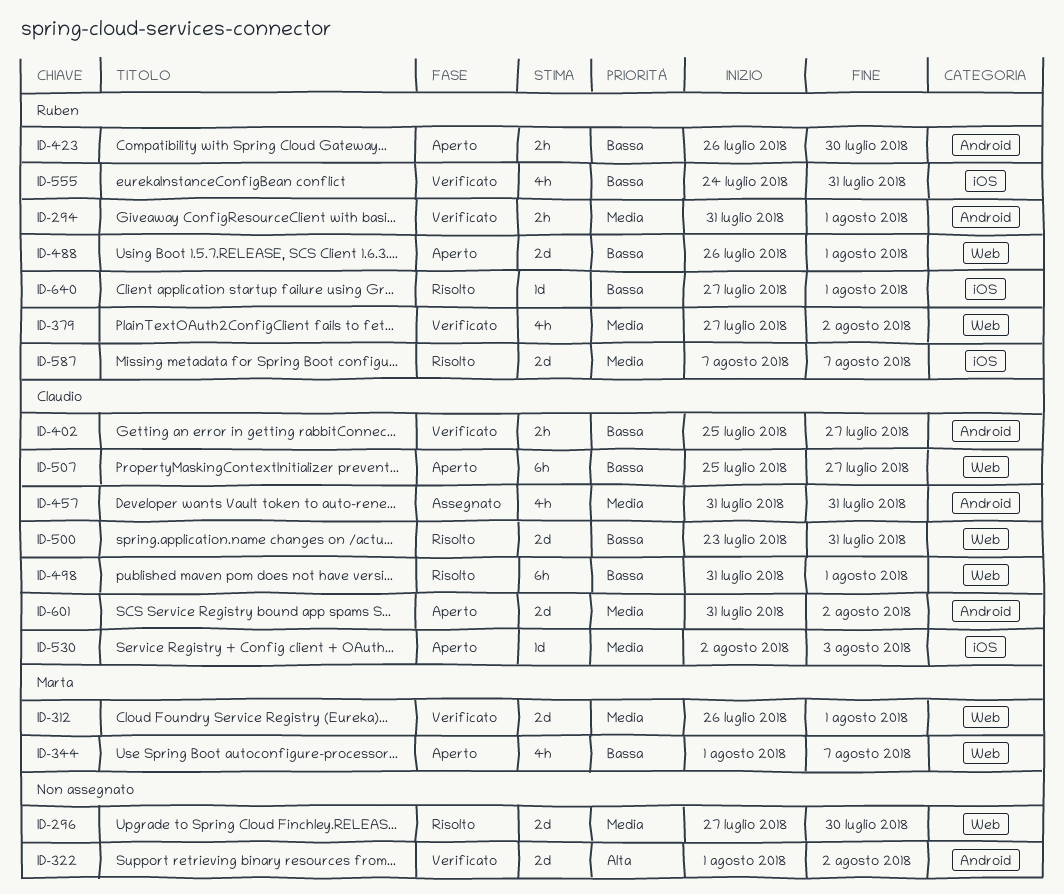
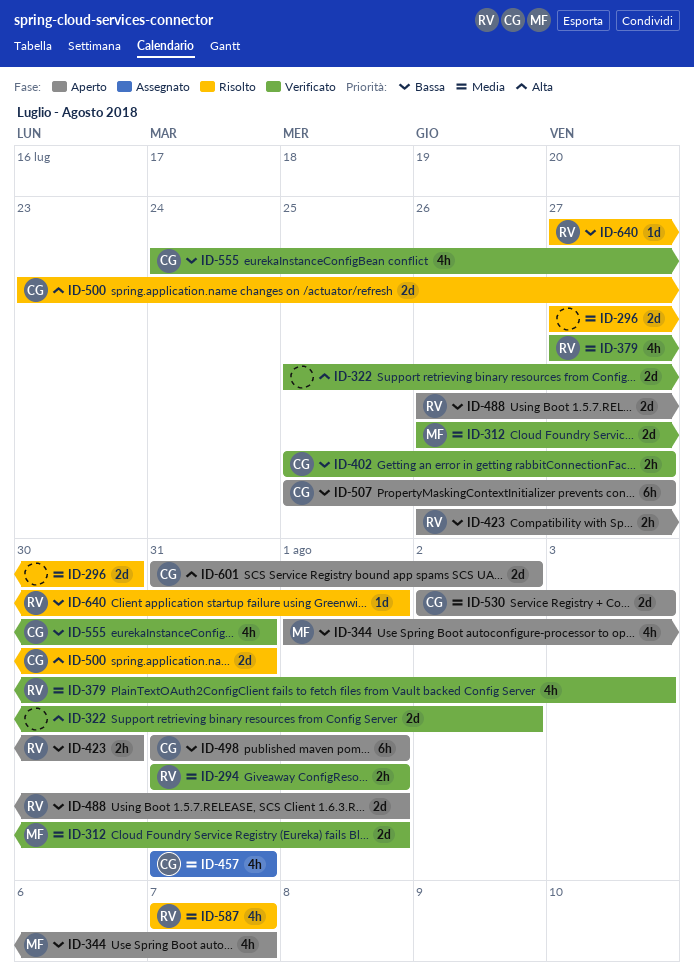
ID-322, start: Aug 1 -> Jul 25
ID-379, due: Aug 2 -> Aug 3
ID-498, status: Risolto -> Aperto
ID-500, priority: Bassa -> Alta
ID-530, estimate: 1d -> 2d
ID-555, owner: Ruben -> Claudio
ID-587, estimate: 2d -> 4h
ID-601, priority: Media -> Alta

